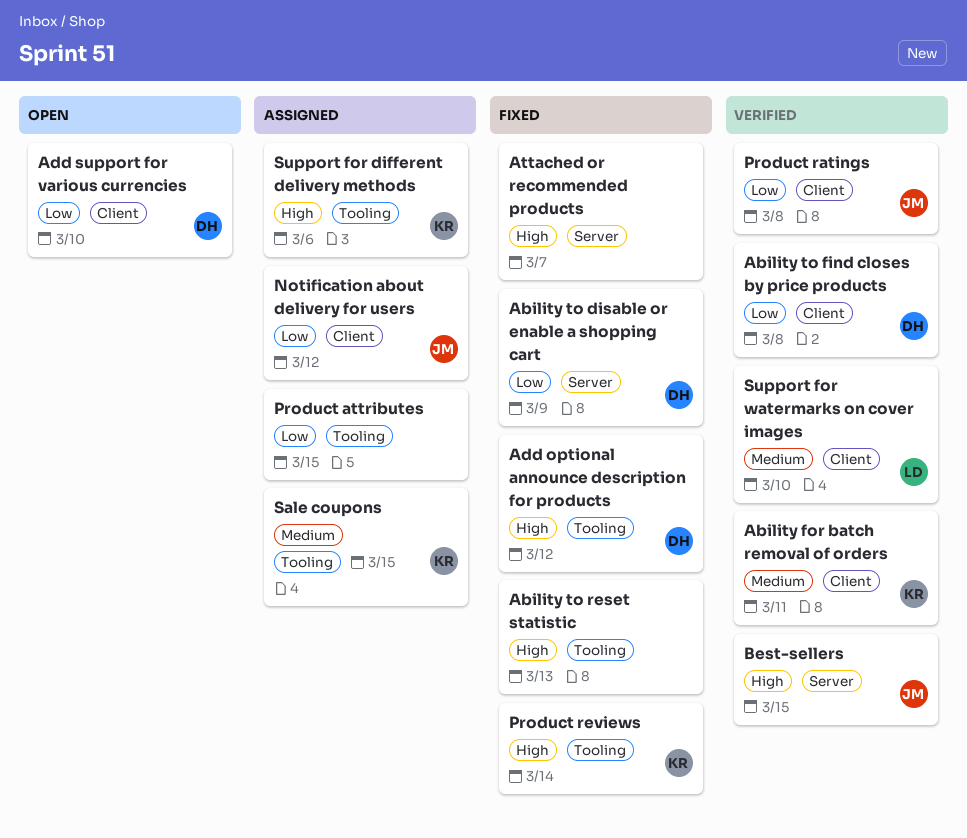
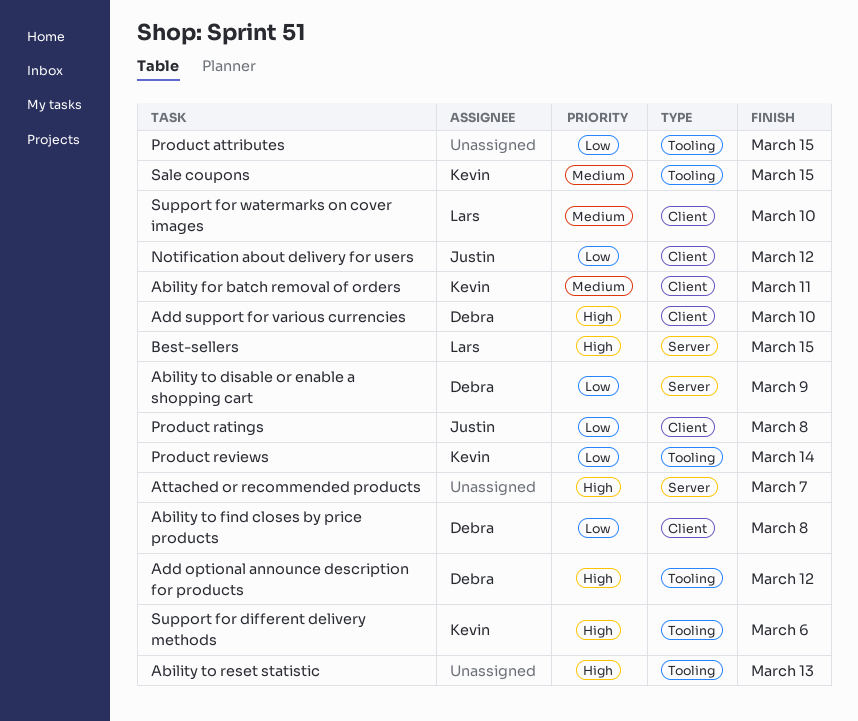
Add support for various currencies, priority: Low -> High
Best-sellers, owner: Justin -> Lars
Product reviews, priority: High -> Low

